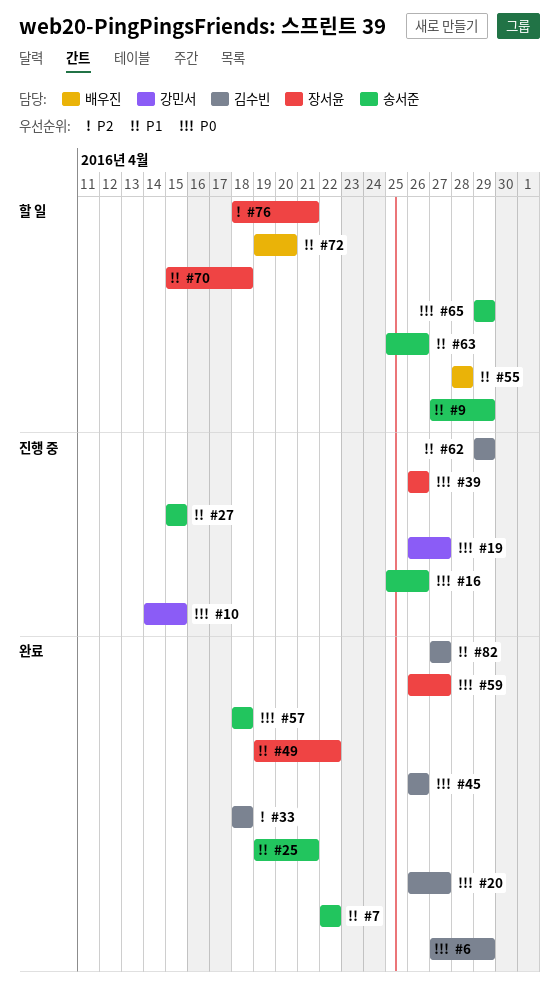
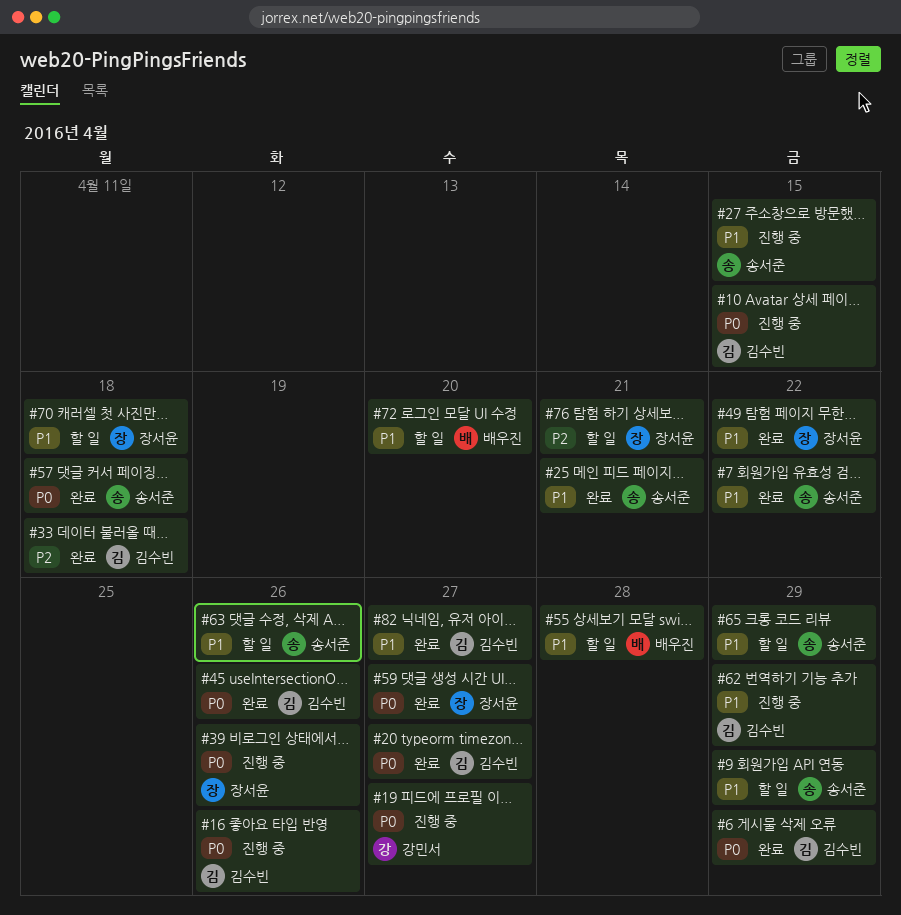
#10, owner: 강민서 -> 김수빈
#16, owner: 송서준 -> 김수빈
#65, priority: P0 -> P1

